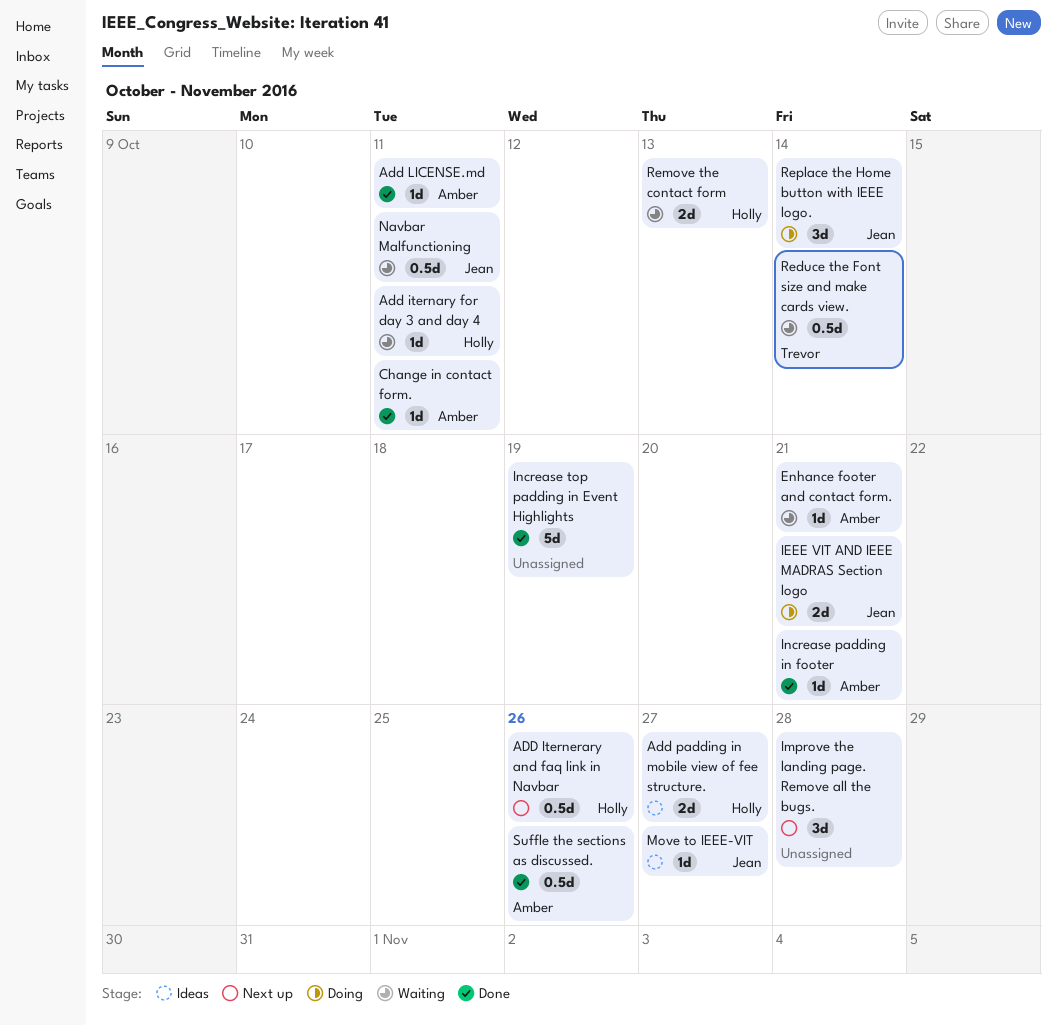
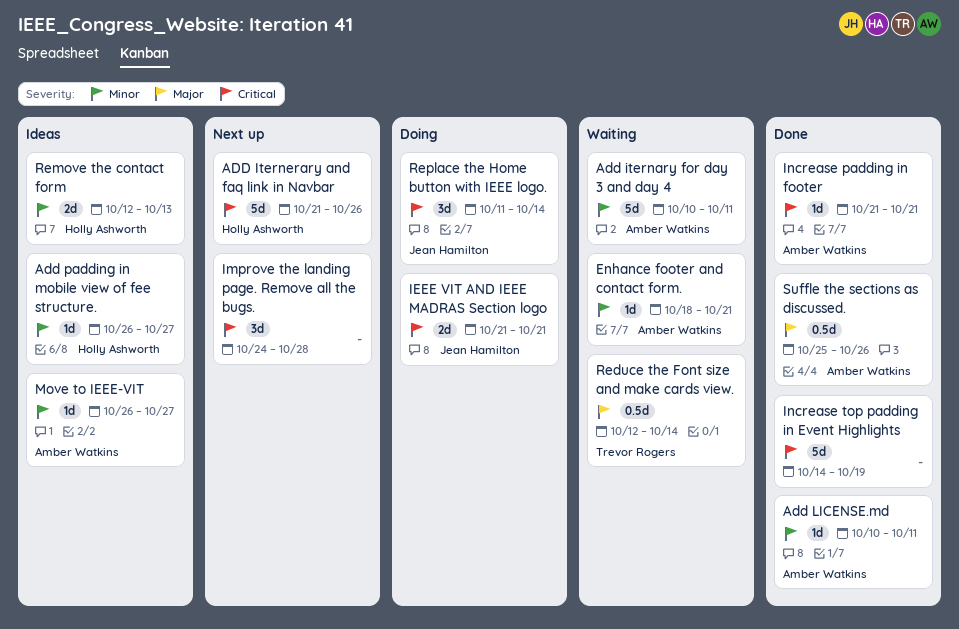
Add iternary for day 3 and day 4, owner: Holly Ashworth -> Amber Watkins
Add iternary for day 3 and day 4, estimate: 1d -> 5d
ADD Iternerary and faq link in Navbar, estimate: 0.5d -> 5d
Add padding in mobile view of fee structure., estimate: 2d -> 1d
Change in contact form.: present -> none
Move to IEEE-VIT, owner: Jean Hamilton -> Amber Watkins
Navbar Malfunctioning: present -> none
Remove the contact form, status: Waiting -> Ideas

